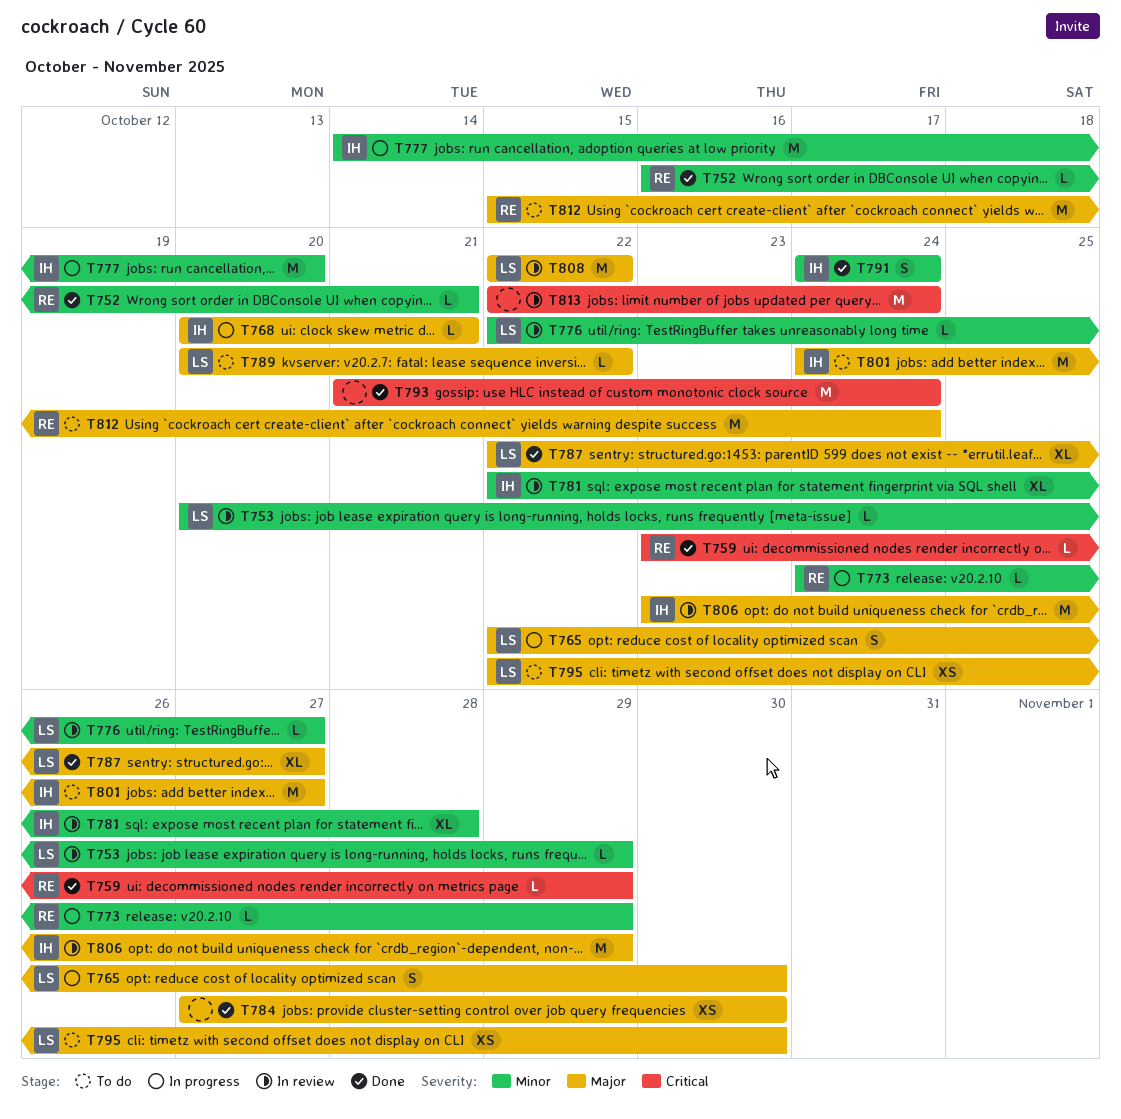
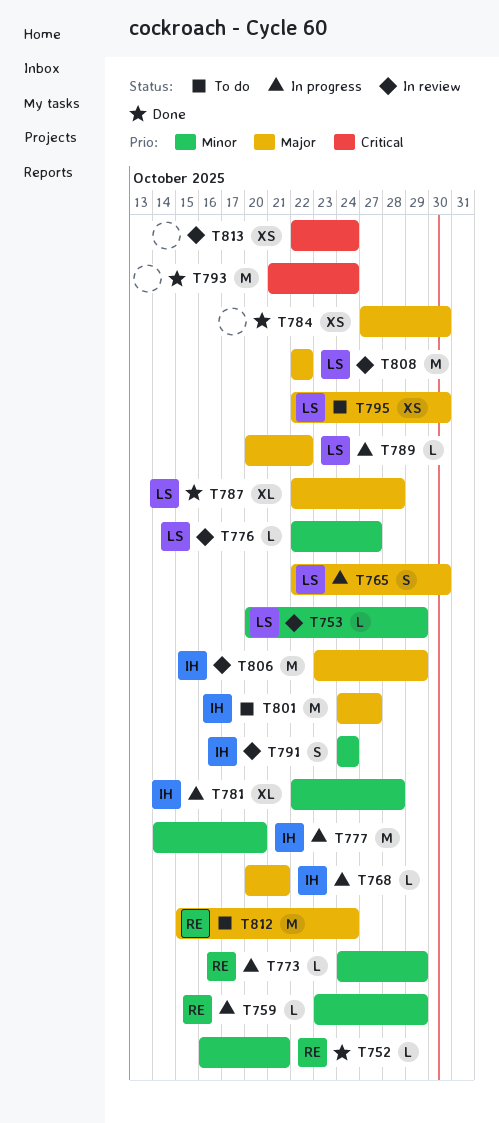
T759, status: Done -> In progress
T759, priority: Critical -> Minor
T781, status: In review -> In progress
T787, due: Oct 27 -> Oct 28
T789, status: To do -> In progress
T791, status: Done -> In review
T813, estimate: M -> XS

